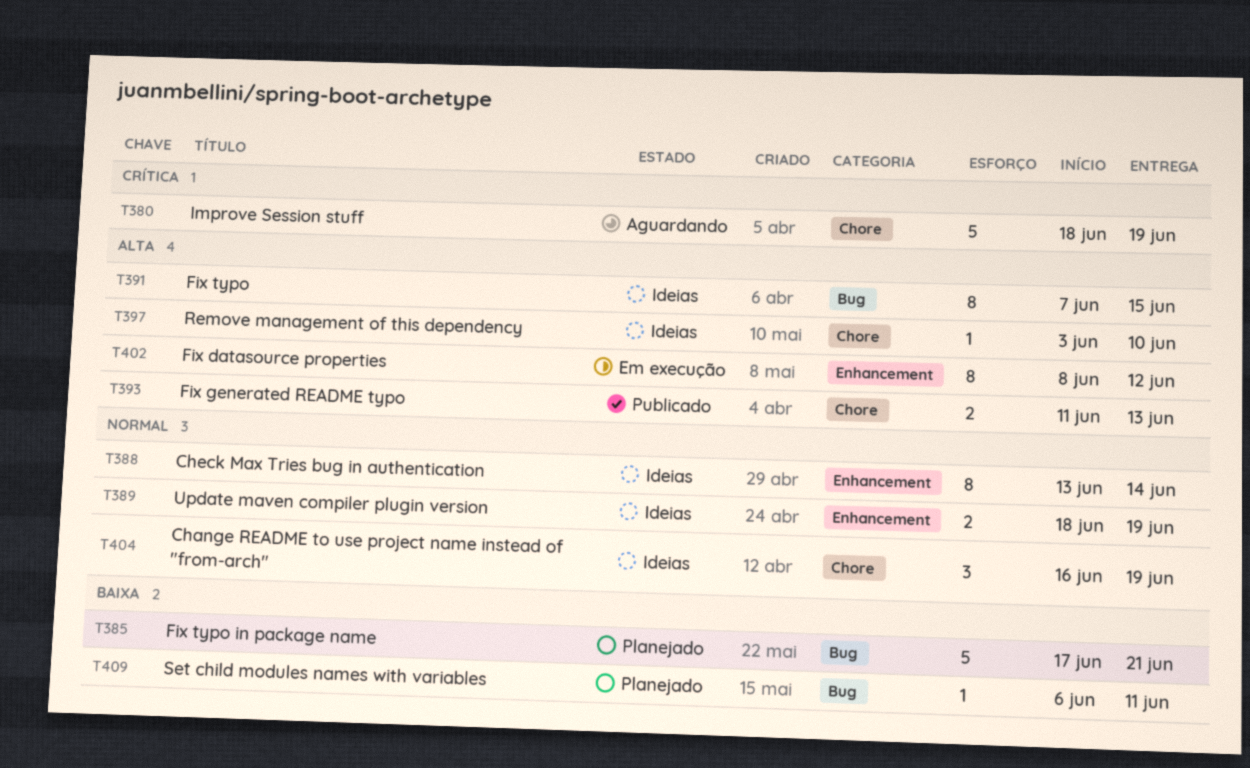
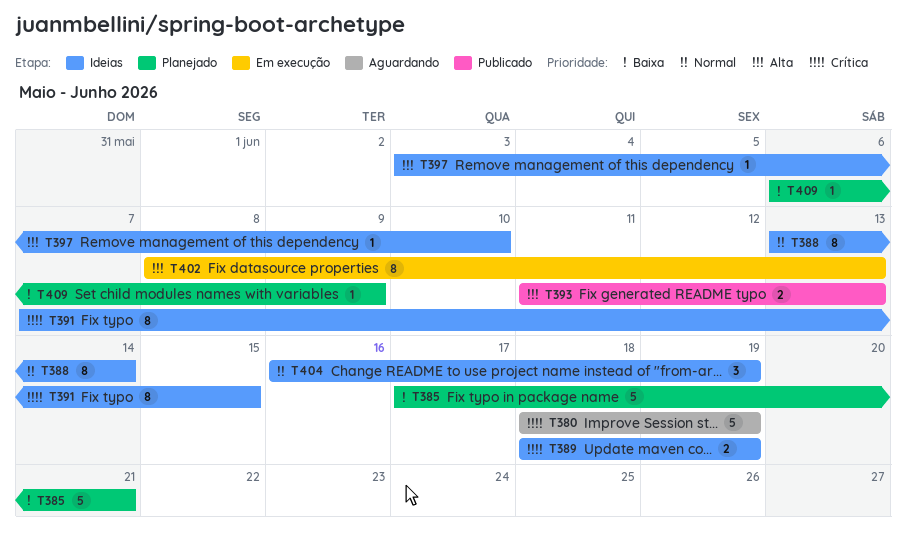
T389, priority: Normal -> Crítica
T391, priority: Alta -> Crítica
T402, due: Jun 12 -> Jun 13
T409, due: Jun 11 -> Jun 9

